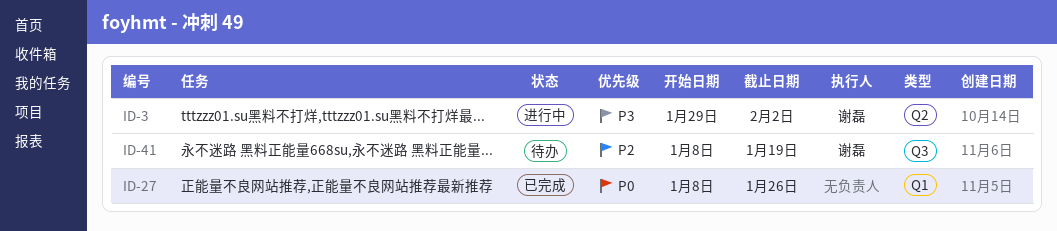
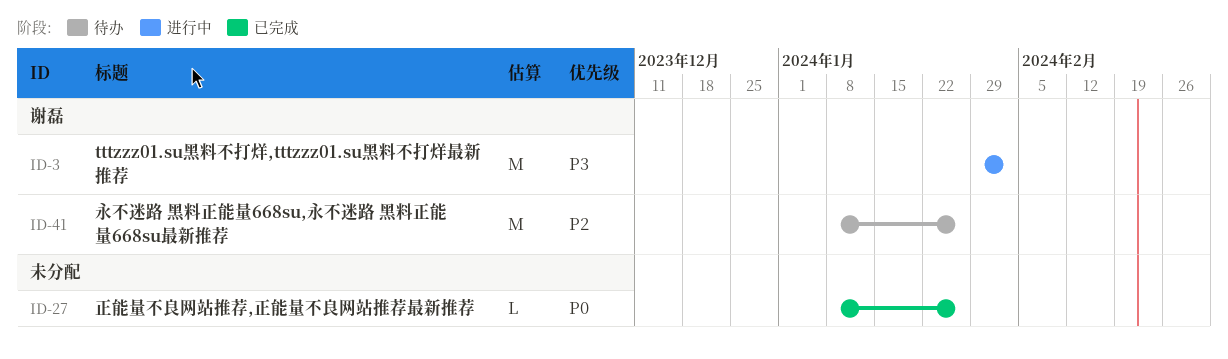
ID-41, due: Jan 19 -> Jan 26

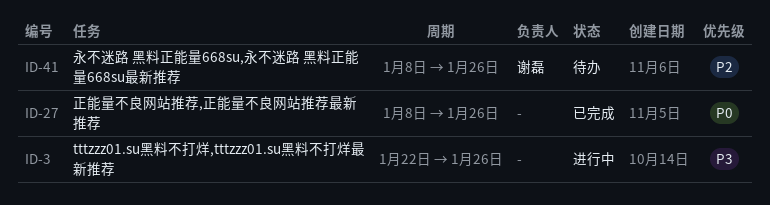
ID-3, owner: 谢磊 -> none
ID-3, start: Jan 29 -> Jan 22
ID-3, due: Feb 2 -> Jan 26

